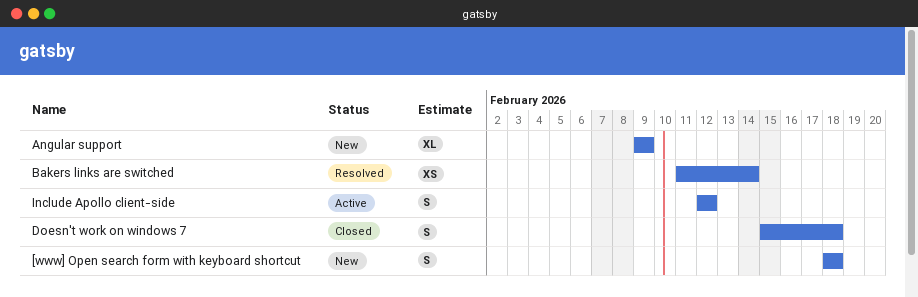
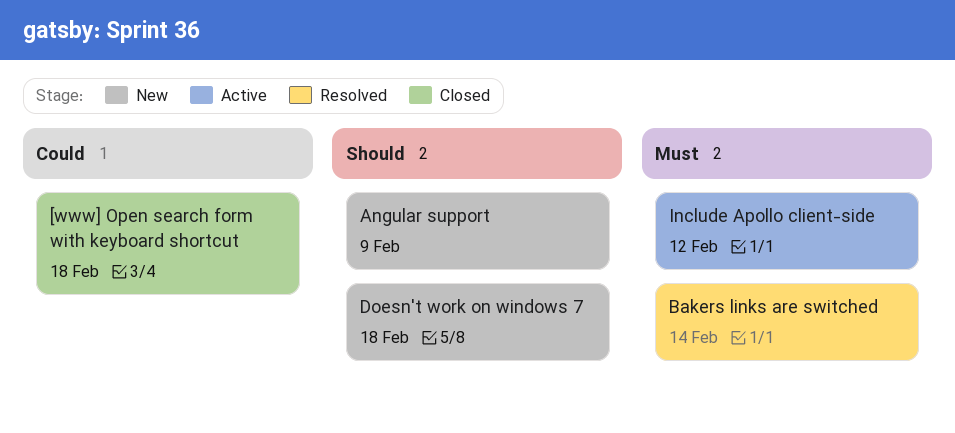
[www] Open search form with keyboard shortcut, status: New -> Closed
Doesn't work on windows 7, status: Closed -> New

